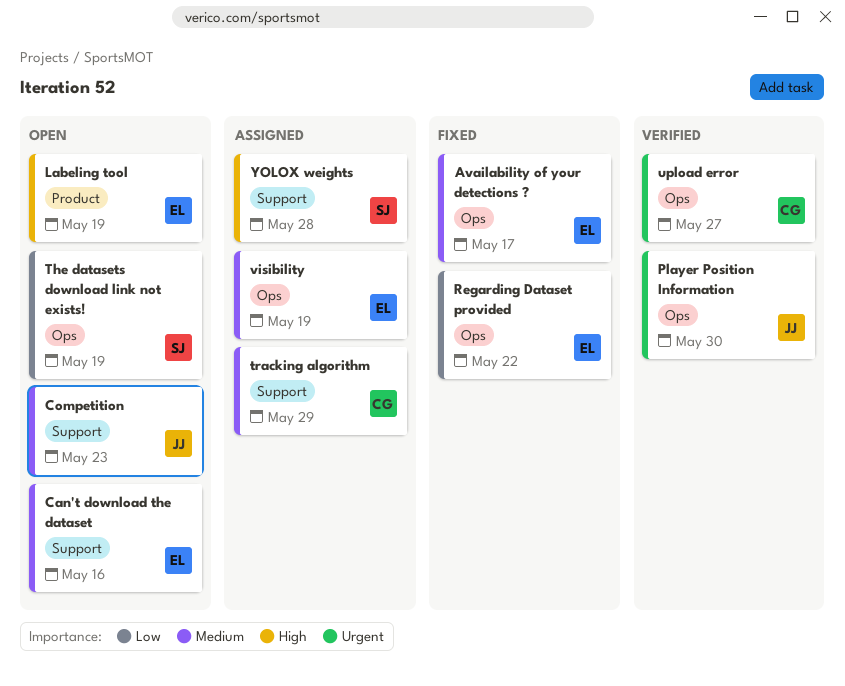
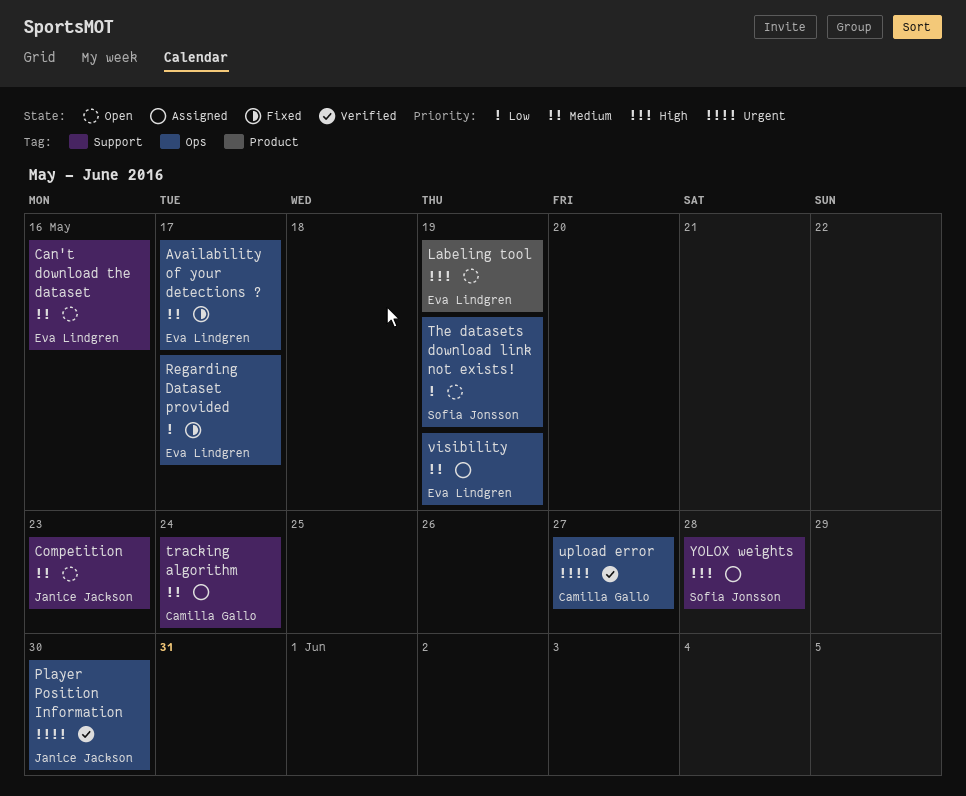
Regarding Dataset provided, due: May 22 -> May 17
tracking algorithm, due: May 29 -> May 24

